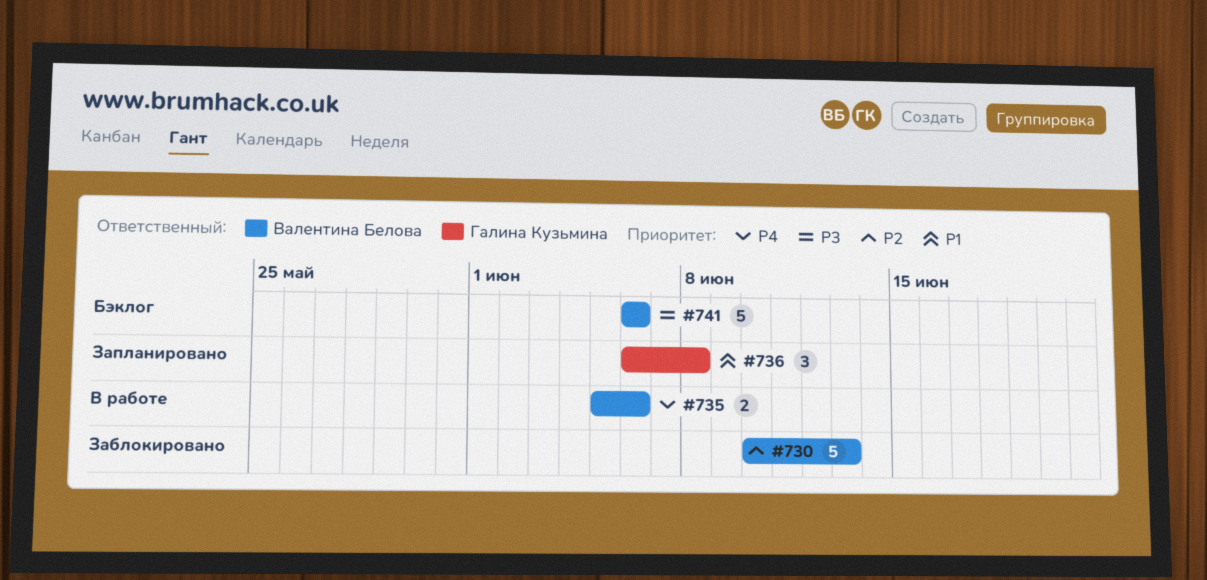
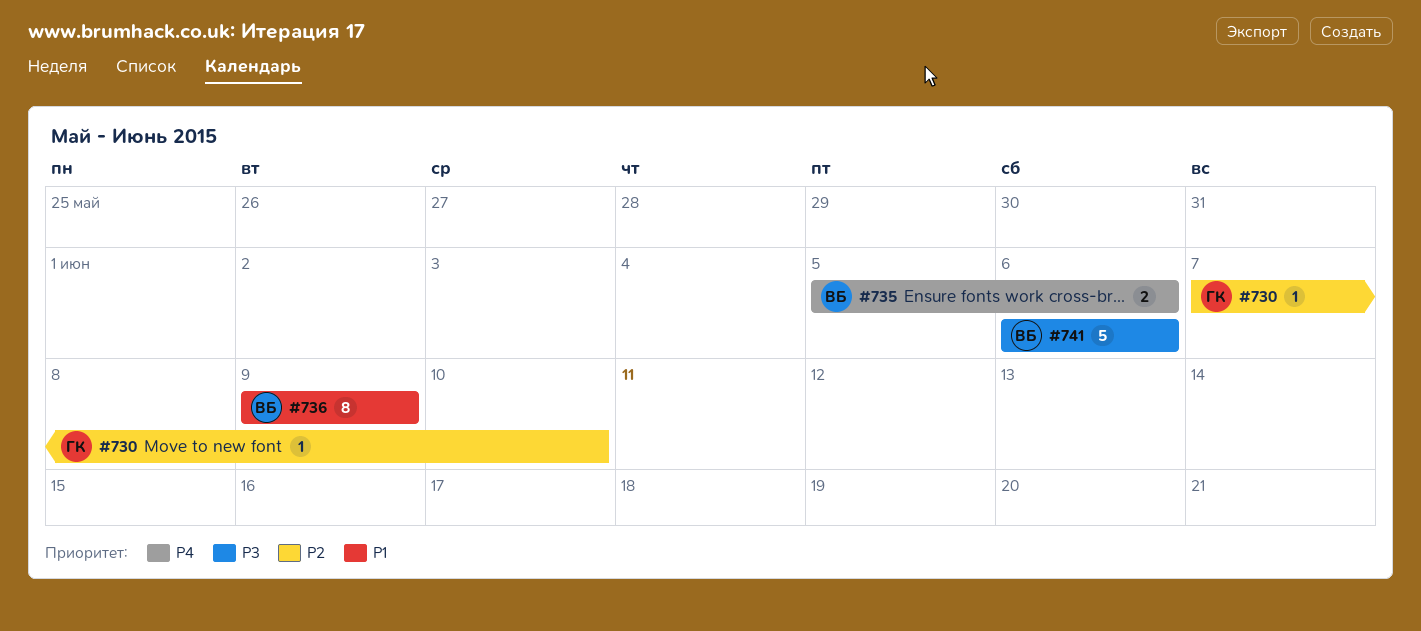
#730, owner: Валентина Белова -> Галина Кузьмина
#730, estimate: 5 -> 1
#730, start: Jun 10 -> Jun 7
#730, due: Jun 13 -> Jun 10
#736, owner: Галина Кузьмина -> Валентина Белова
#736, estimate: 3 -> 8
#736, start: Jun 6 -> Jun 9
#736, due: Jun 8 -> Jun 9

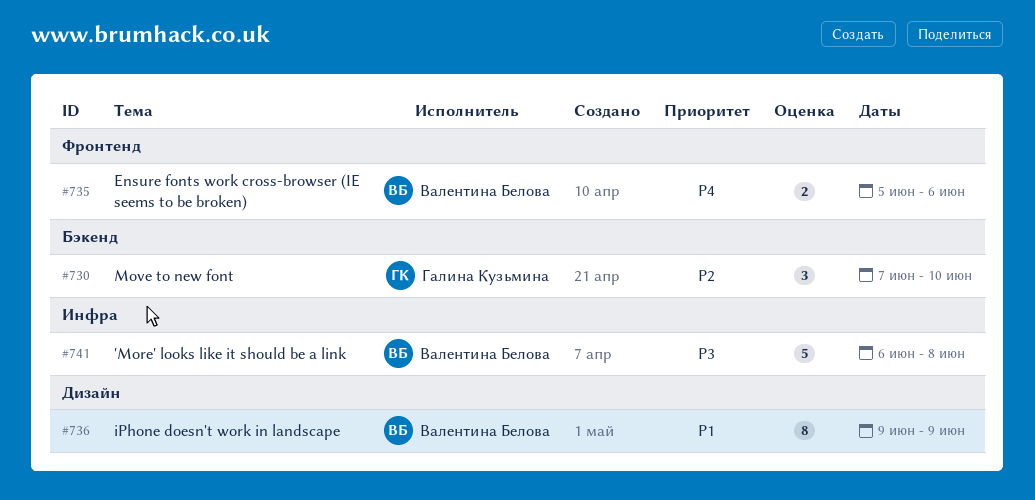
#730, estimate: 1 -> 3
#741, due: Jun 6 -> Jun 8

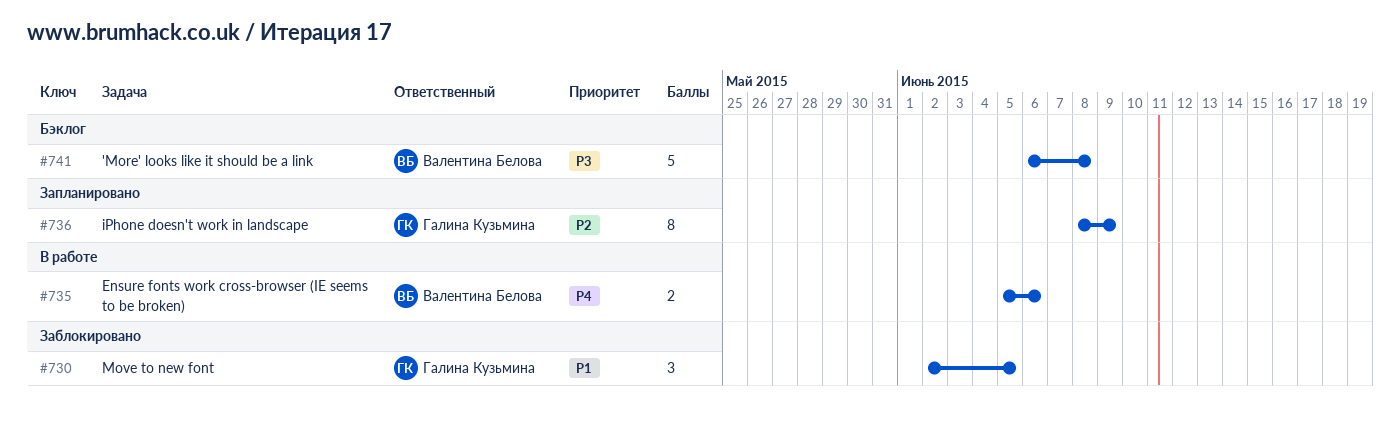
#730, priority: P2 -> P1
#730, start: Jun 7 -> Jun 2
#730, due: Jun 10 -> Jun 5
#736, owner: Валентина Белова -> Галина Кузьмина
#736, priority: P1 -> P2
#736, start: Jun 9 -> Jun 8

